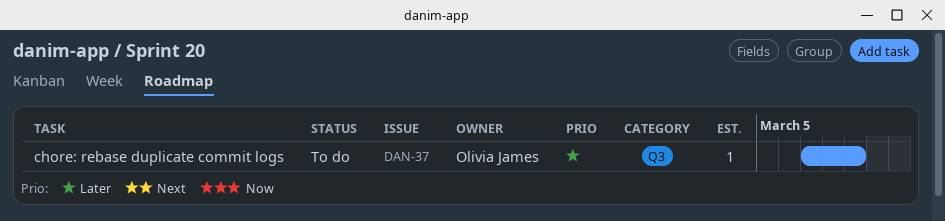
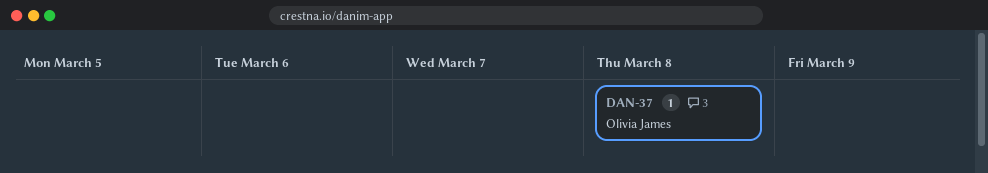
DAN-37, due: Mar 9 -> Mar 8

